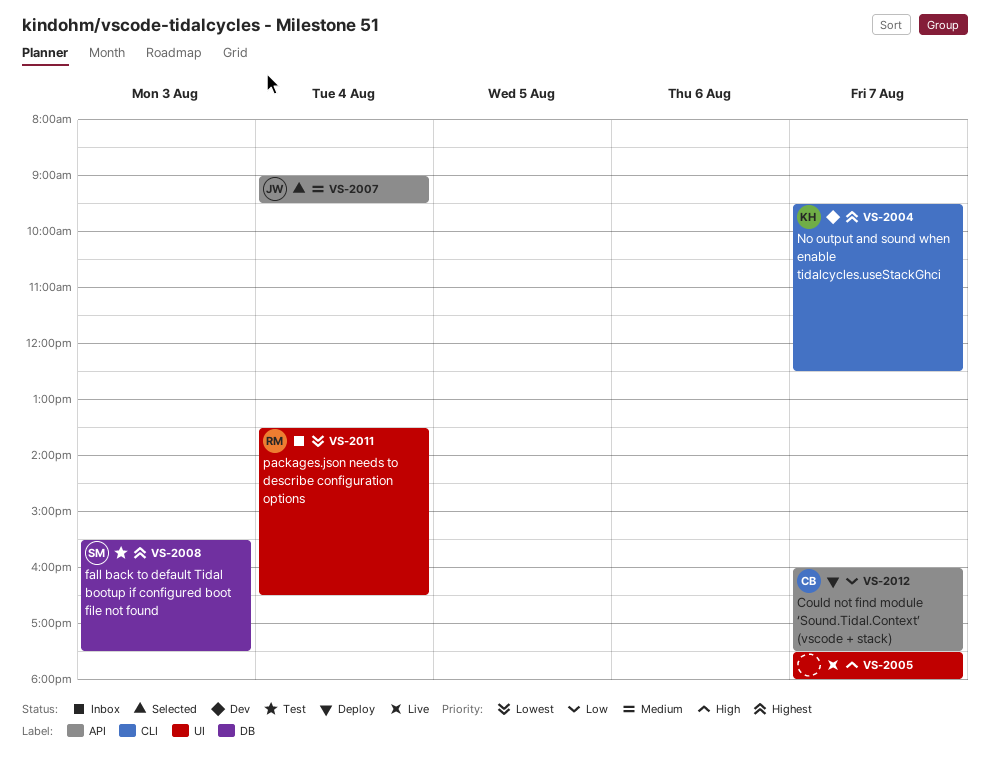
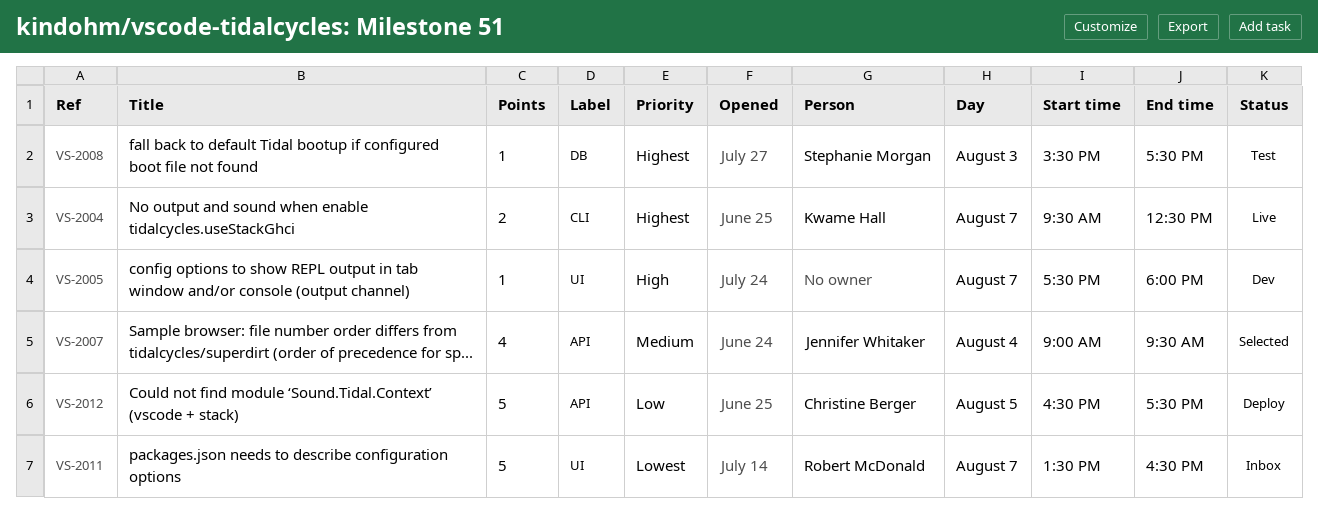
VS-2004, status: Dev -> Live
VS-2005, status: Live -> Dev
VS-2011, day: Aug 4 -> Aug 7
VS-2012, day: Aug 7 -> Aug 5
VS-2012, begins: 16:00 -> 16:30

